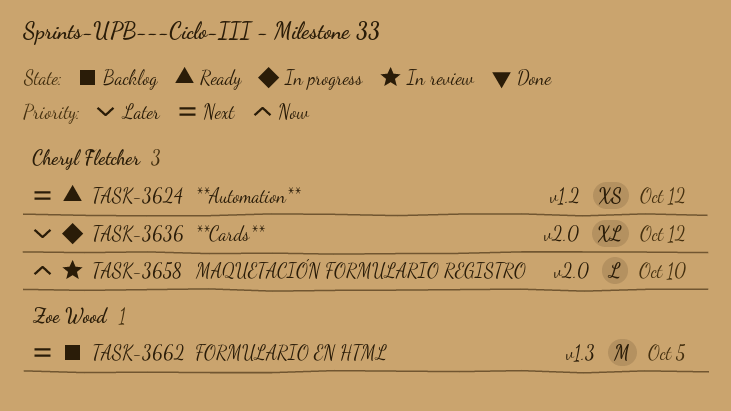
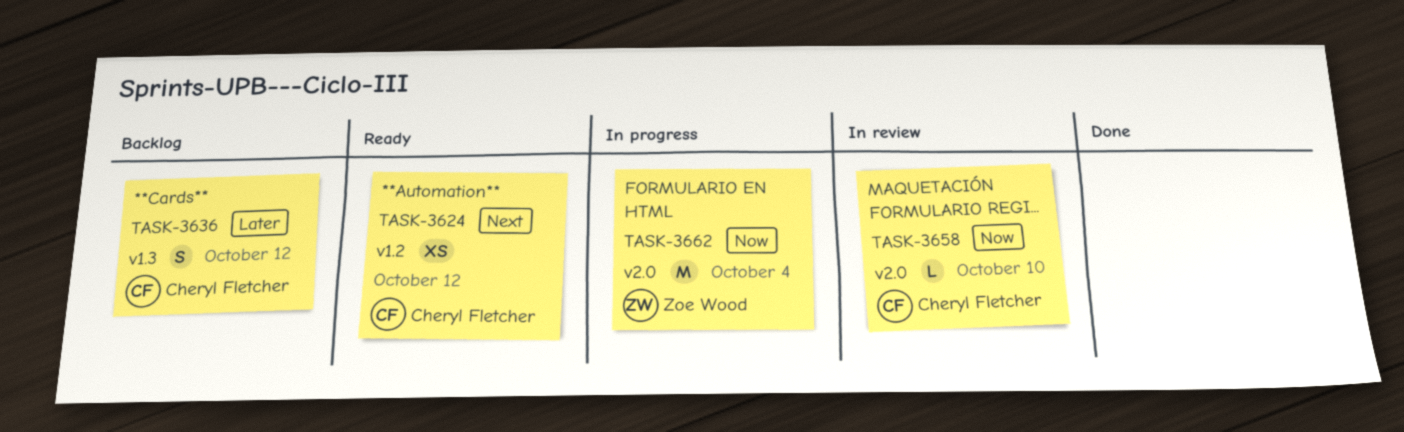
TASK-3636, status: In progress -> Backlog
TASK-3636, label: v2.0 -> v1.3
TASK-3636, estimate: XL -> S
TASK-3662, status: Backlog -> In progress
TASK-3662, priority: Next -> Now
TASK-3662, label: v1.3 -> v2.0
TASK-3662, due: Oct 5 -> Oct 4

